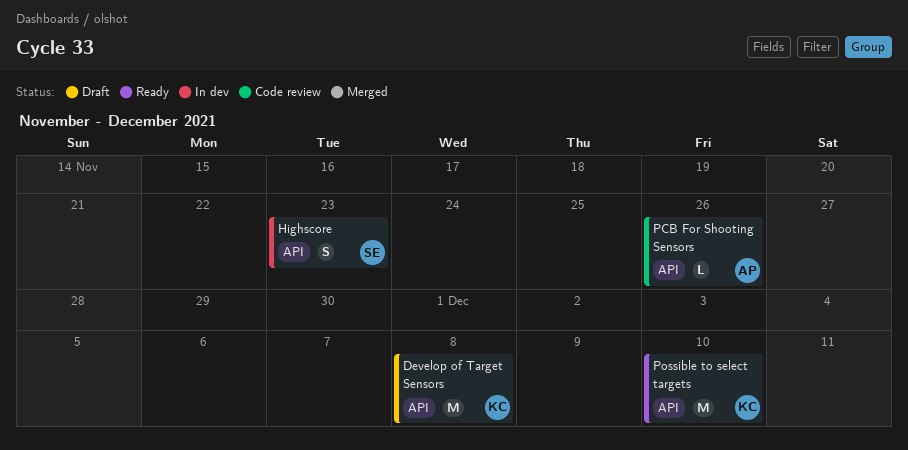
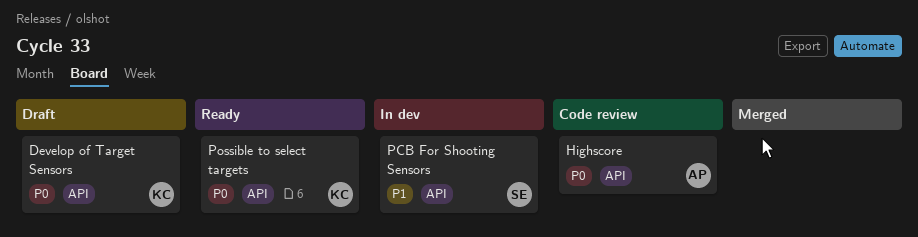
Highscore, status: In dev -> Code review
Highscore, owner: SE -> AP
PCB For Shooting Sensors, status: Code review -> In dev
PCB For Shooting Sensors, owner: AP -> SE

